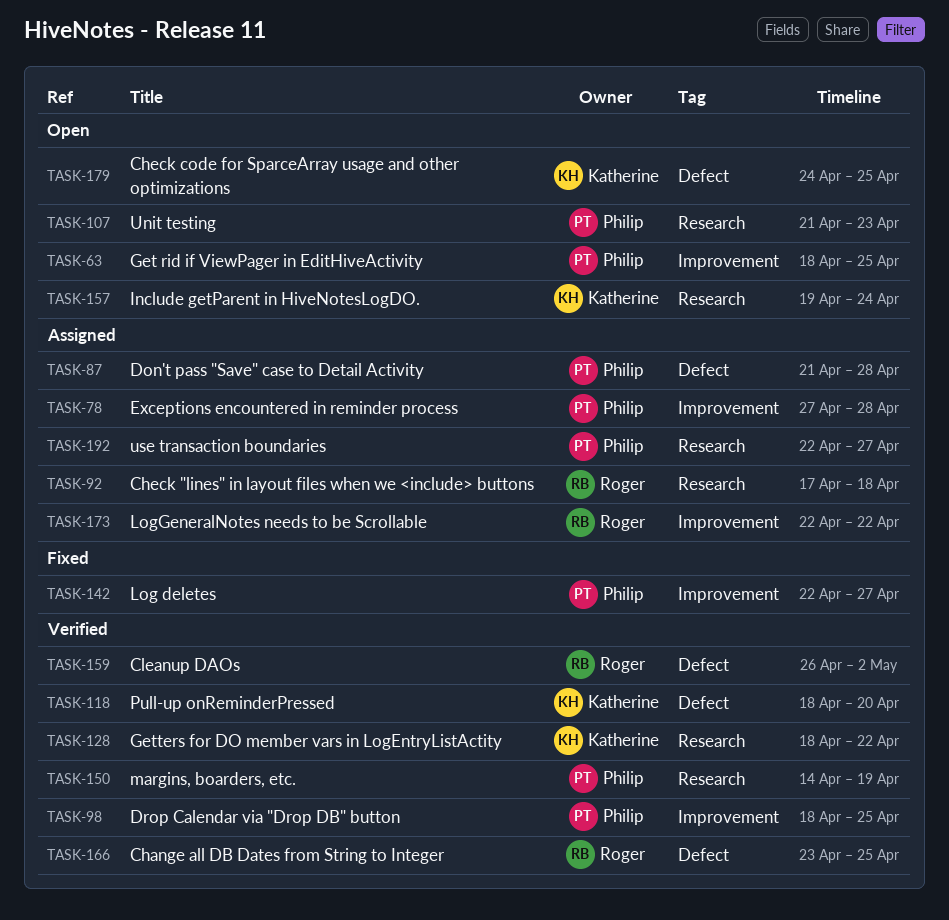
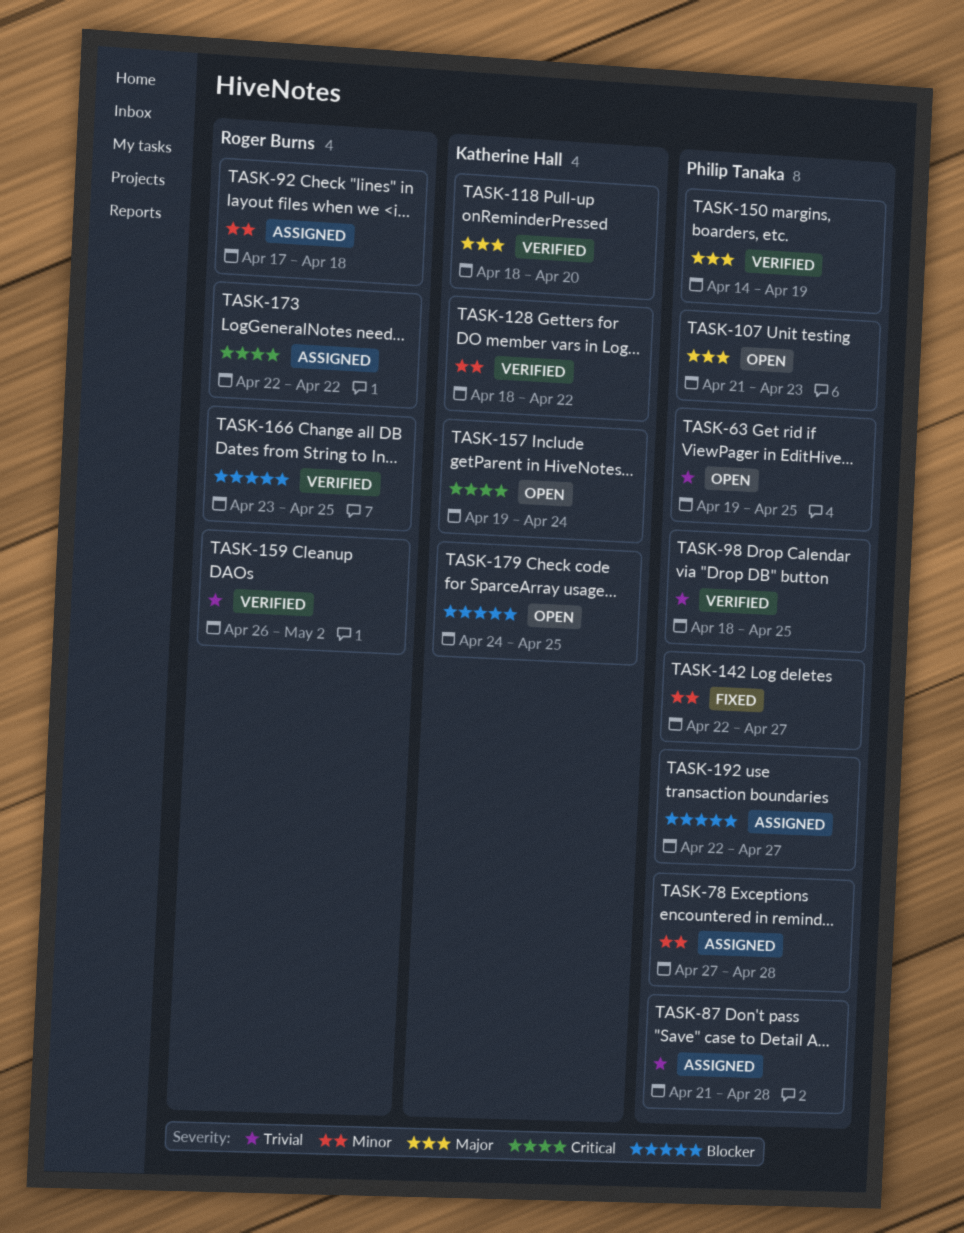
TASK-63, start: Apr 18 -> Apr 19

